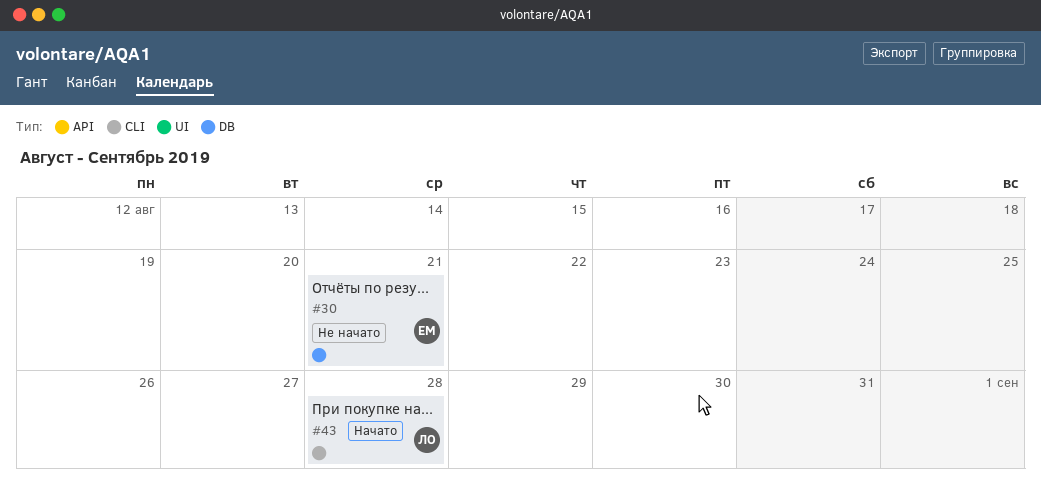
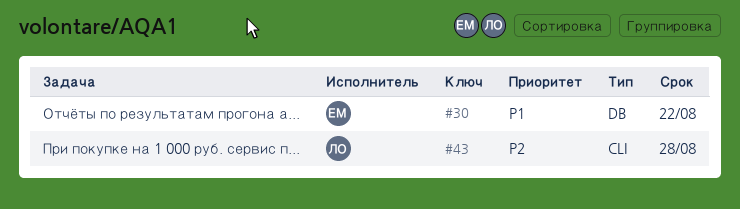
#30, due: Aug 21 -> Aug 22

